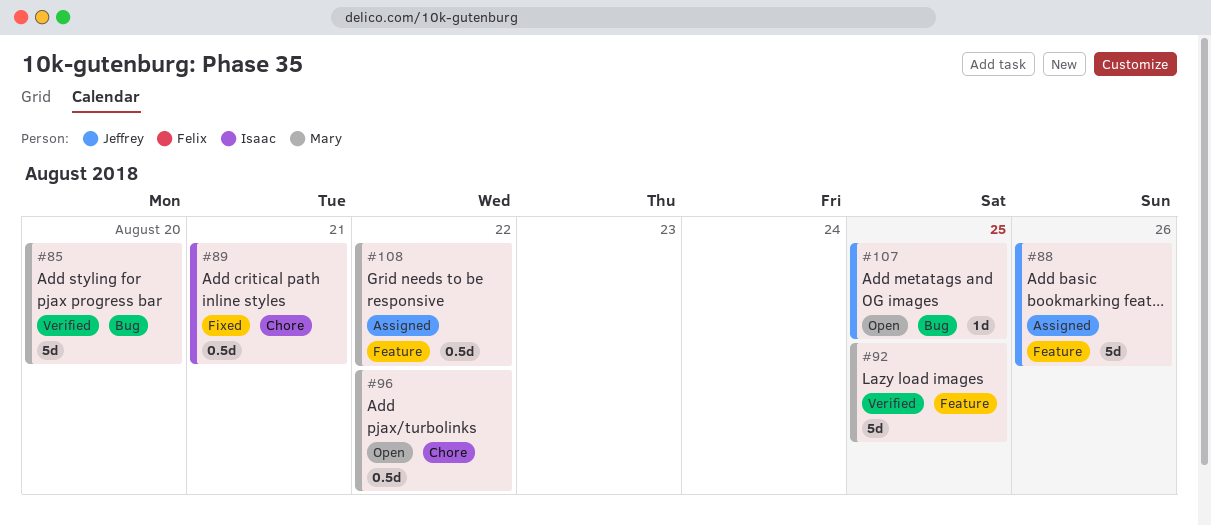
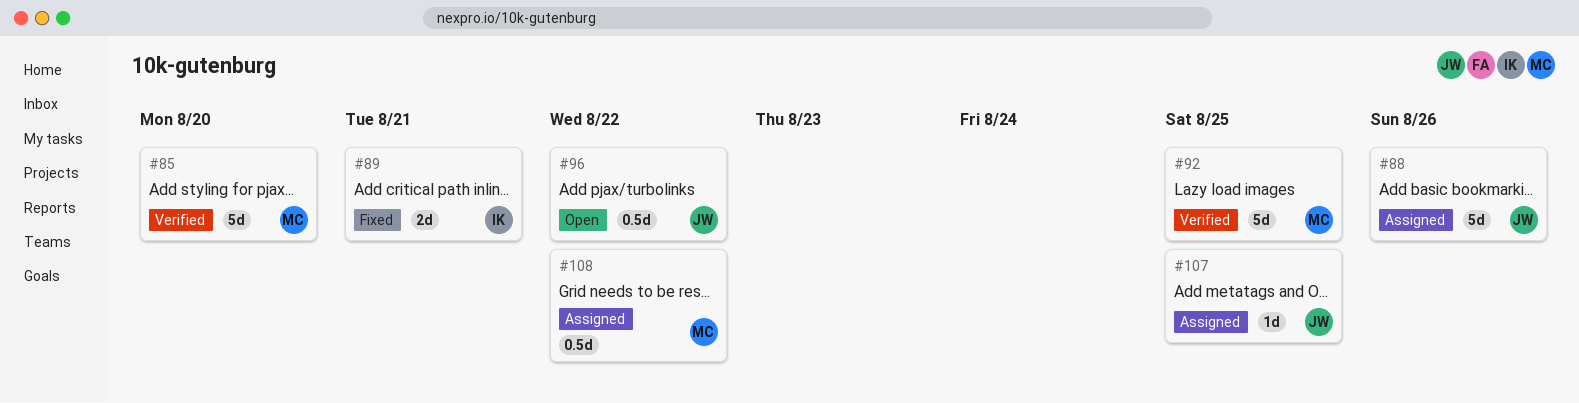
#89, estimate: 0.5d -> 2d
#96, owner: Mary -> Jeffrey
#107, status: Open -> Assigned

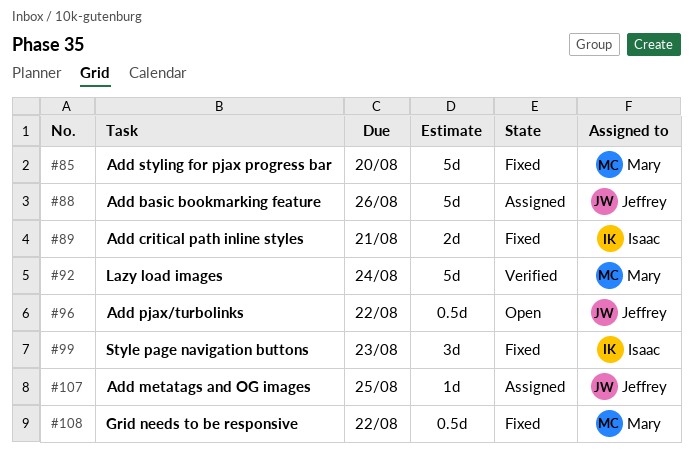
#85, status: Verified -> Fixed
#92, due: Aug 25 -> Aug 24
#99: none -> present
#108, status: Assigned -> Fixed

